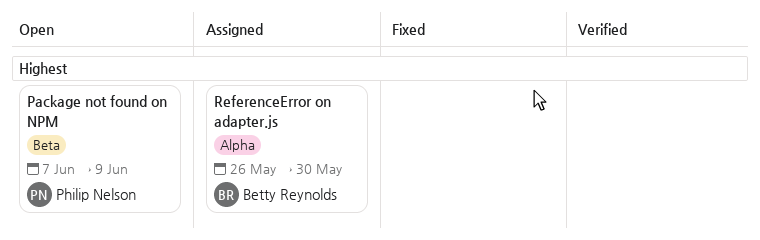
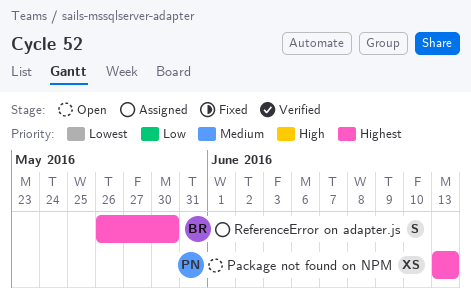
Package not found on NPM, start: Jun 7 -> Jun 13
Package not found on NPM, due: Jun 9 -> Jun 13

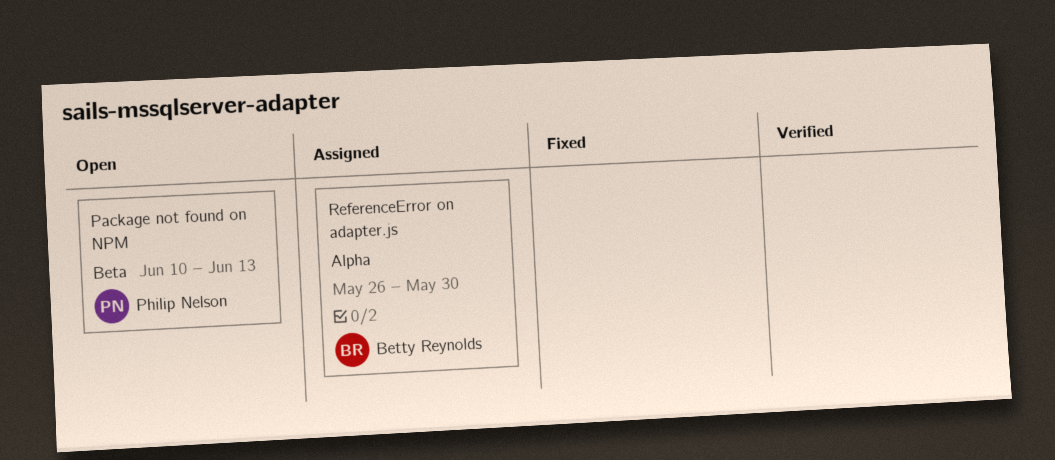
Package not found on NPM, start: Jun 13 -> Jun 10

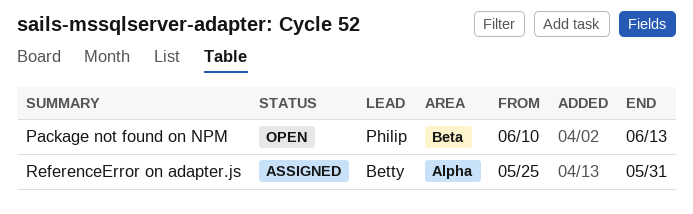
ReferenceError on adapter.js, start: May 26 -> May 25
ReferenceError on adapter.js, due: May 30 -> May 31

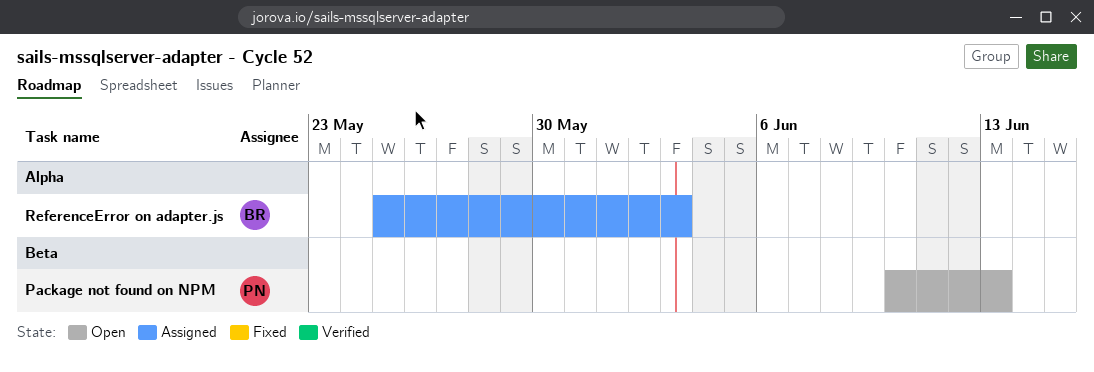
ReferenceError on adapter.js, due: May 31 -> Jun 3

